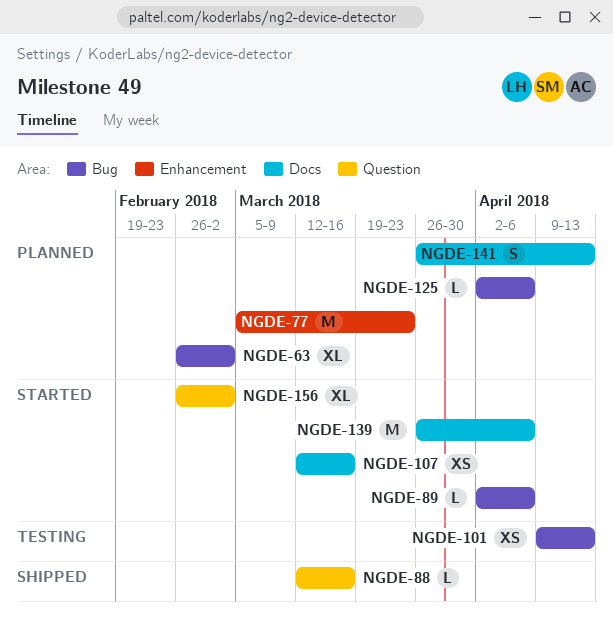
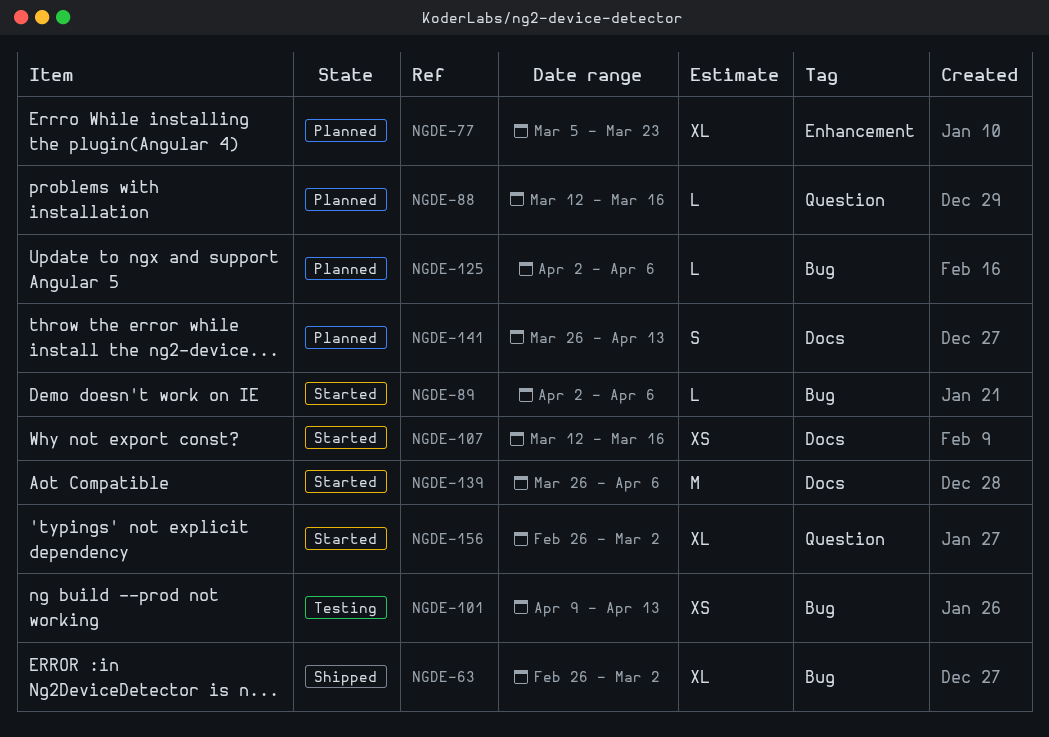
NGDE-63, status: Planned -> Shipped
NGDE-77, estimate: M -> XL
NGDE-88, status: Shipped -> Planned

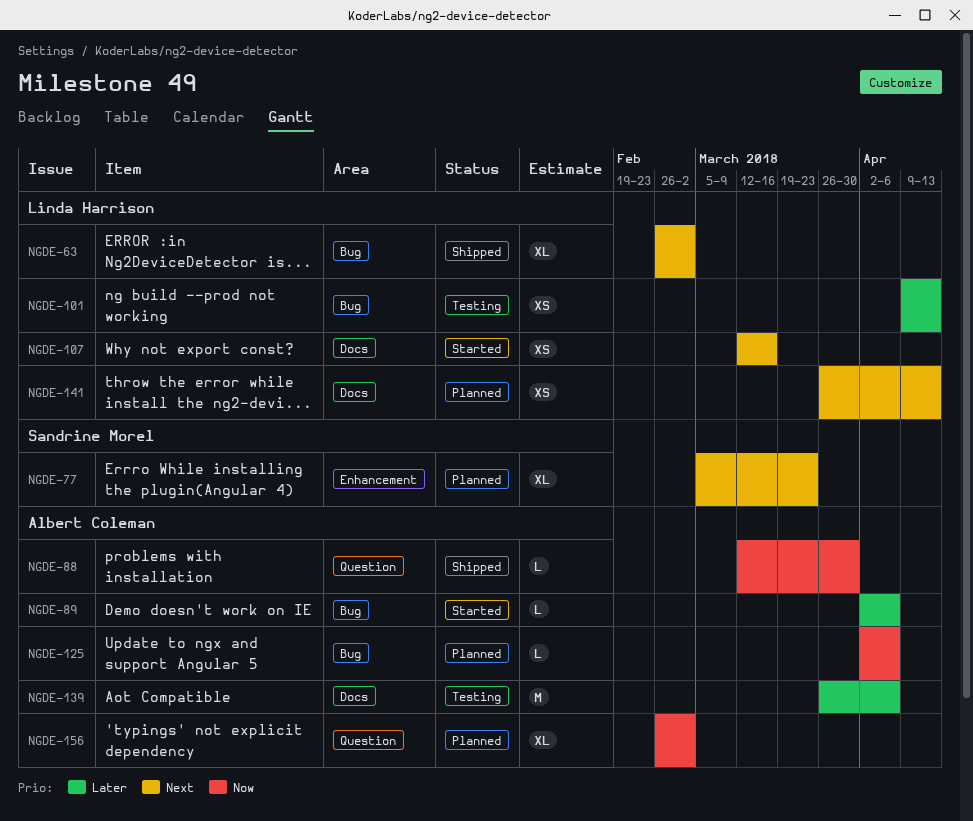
NGDE-88, status: Planned -> Shipped
NGDE-88, due: Mar 16 -> Mar 30
NGDE-139, status: Started -> Testing
NGDE-141, estimate: S -> XS
NGDE-156, status: Started -> Planned

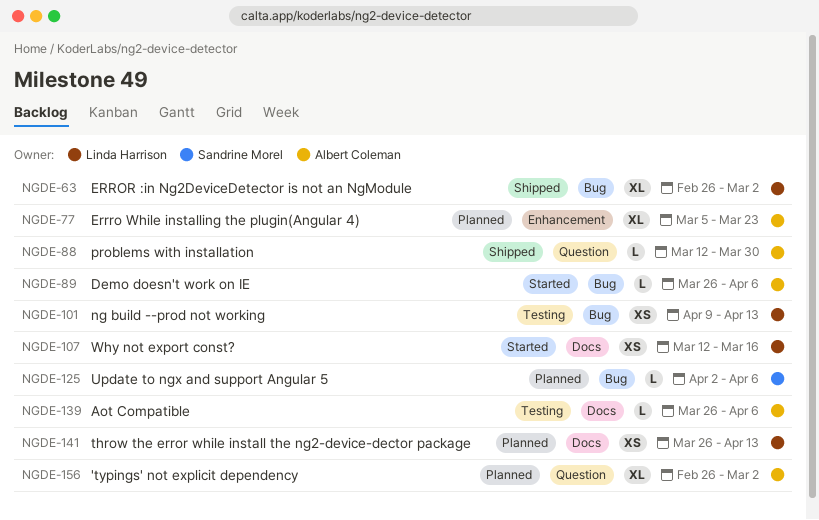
NGDE-77, owner: Sandrine Morel -> Albert Coleman
NGDE-89, start: Apr 2 -> Mar 26
NGDE-125, owner: Albert Coleman -> Sandrine Morel
NGDE-139, estimate: M -> L

